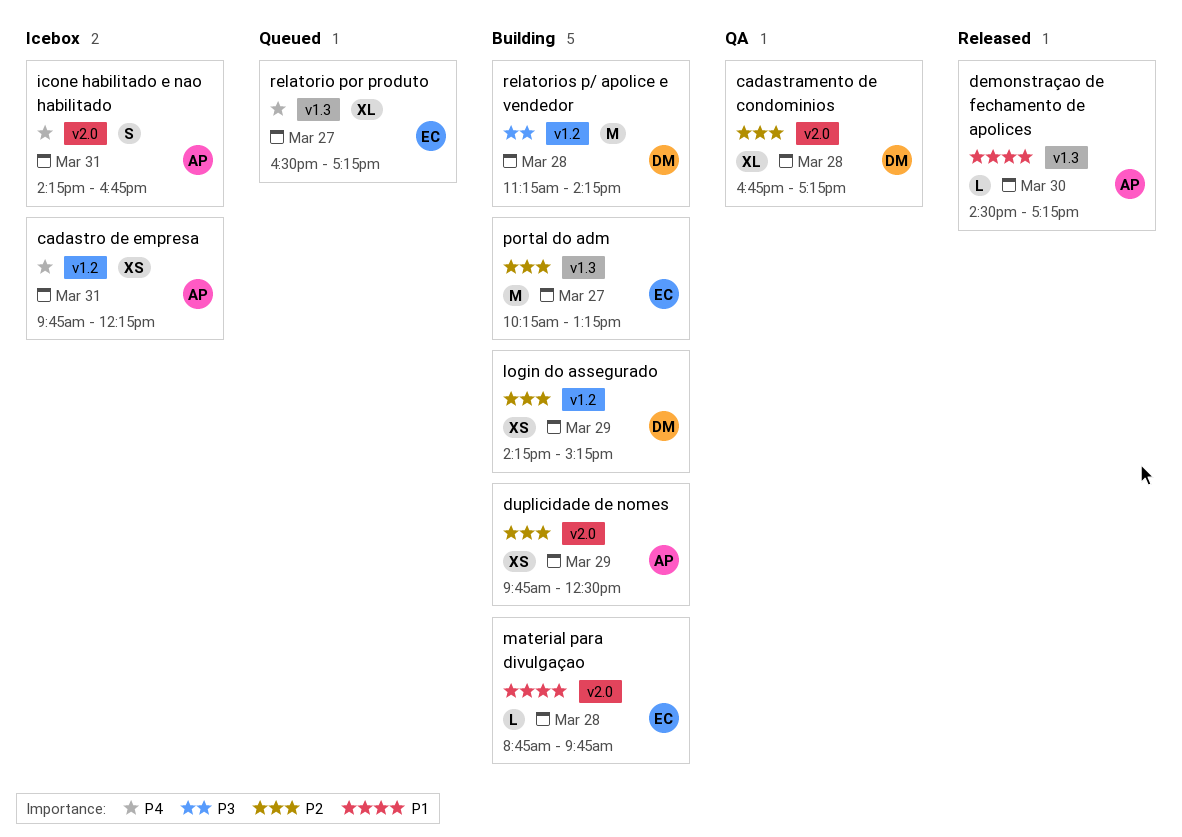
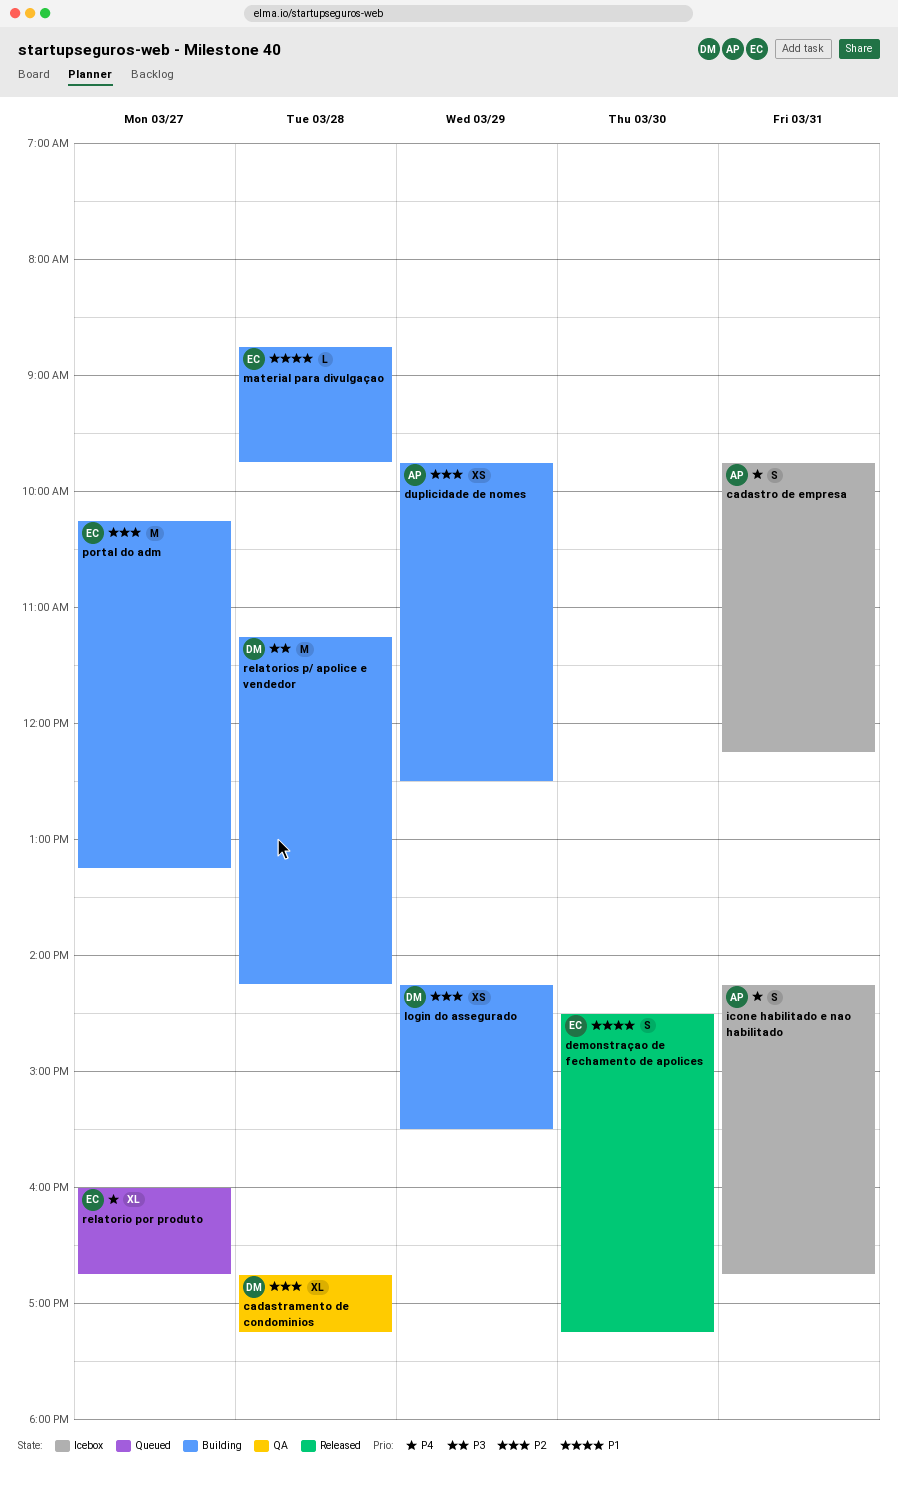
cadastro de empresa, estimate: XS -> S
demonstraçao de fechamento de apolices, owner: AP -> EC
demonstraçao de fechamento de apolices, estimate: L -> S
login do assegurado, ends: 15:15 -> 15:30
relatorio por produto, begins: 16:30 -> 16:00
relatorio por produto, ends: 17:15 -> 16:45

